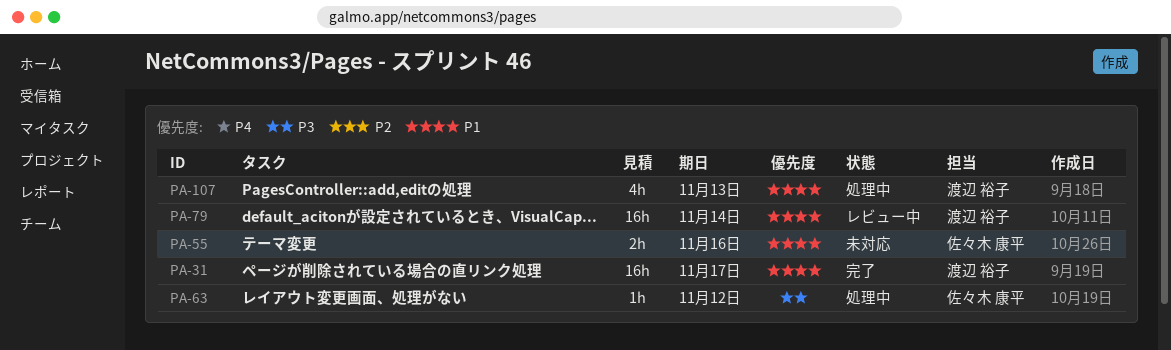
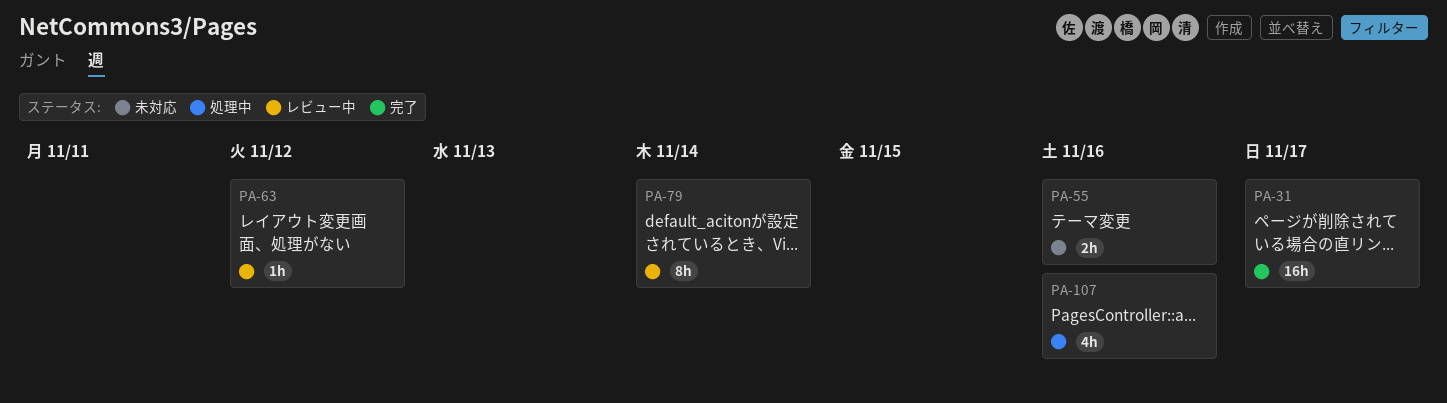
PA-63, status: 処理中 -> レビュー中
PA-79, estimate: 16h -> 8h
PA-107, due: Nov 13 -> Nov 16

